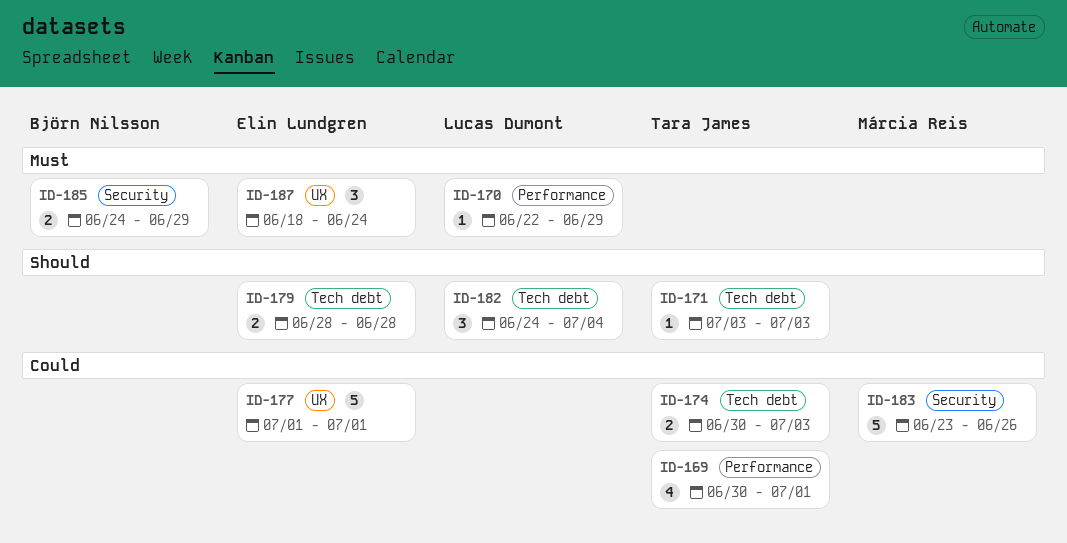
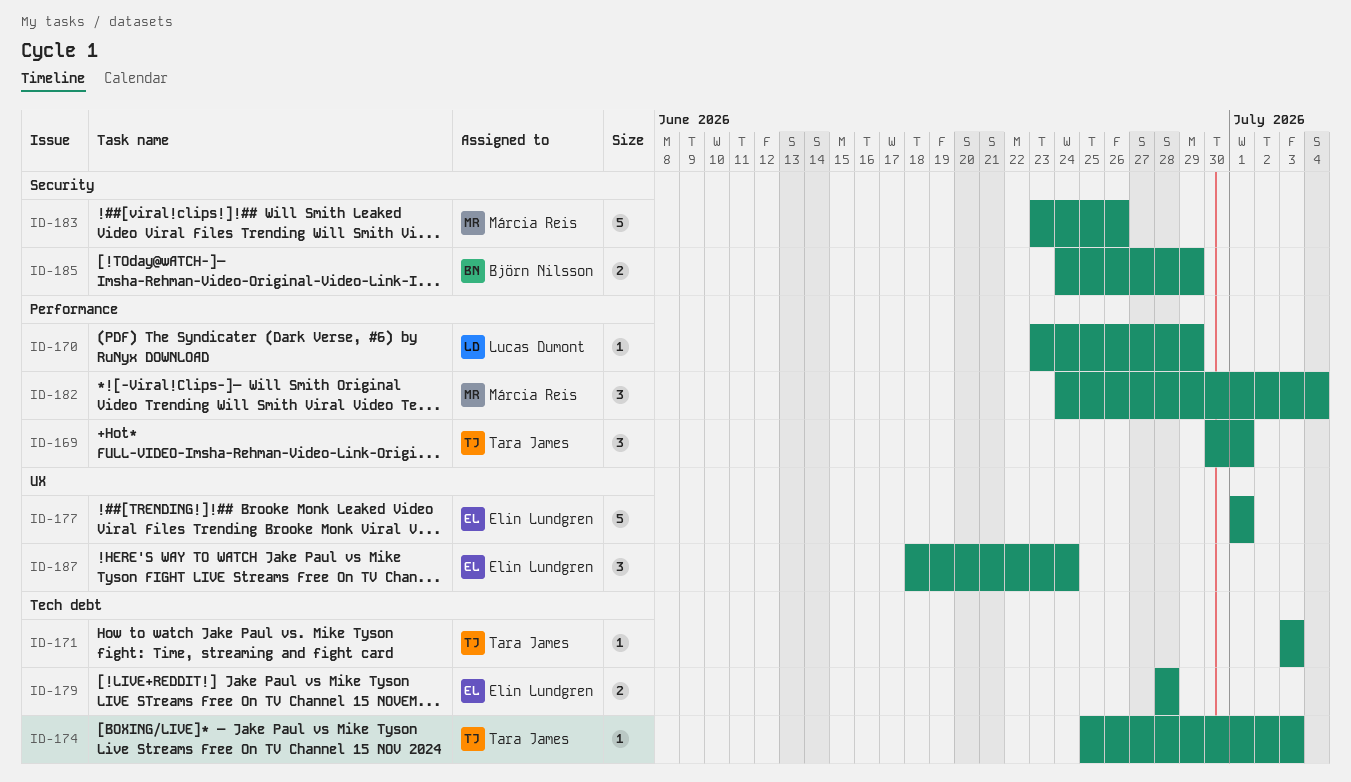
ID-169, estimate: 4 -> 3
ID-170, start: Jun 22 -> Jun 23
ID-174, estimate: 2 -> 1
ID-174, start: Jun 30 -> Jun 25
ID-182, owner: Lucas Dumont -> Márcia Reis
ID-182, label: Tech debt -> Performance

